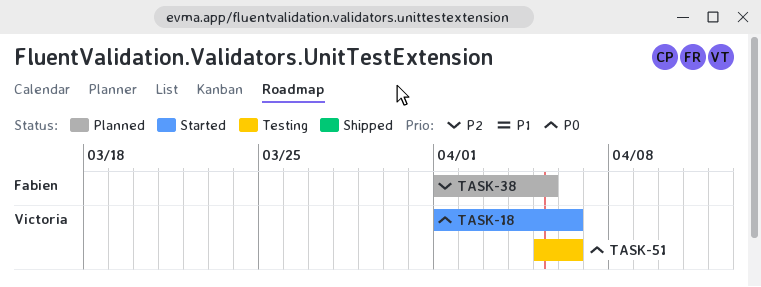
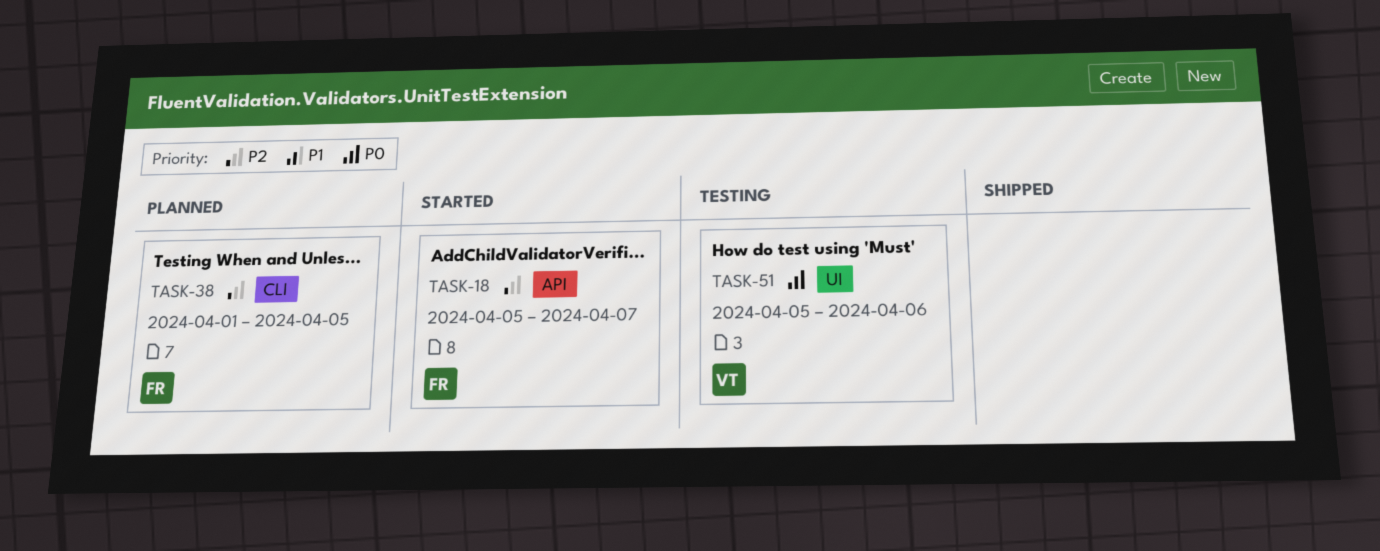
TASK-18, owner: Victoria -> Fabien
TASK-18, priority: P0 -> P2
TASK-18, start: Apr 1 -> Apr 5
TASK-18, due: Apr 6 -> Apr 7

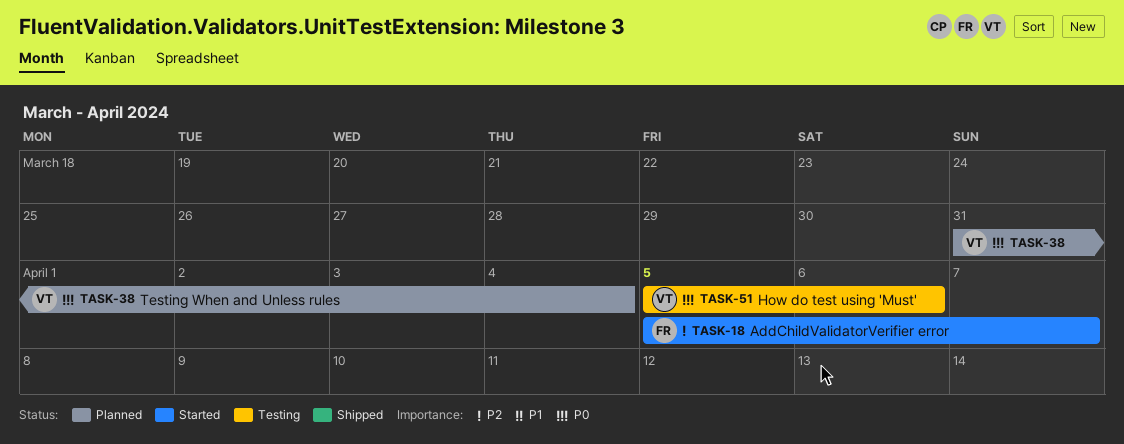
TASK-38, owner: FR -> VT
TASK-38, priority: P2 -> P0
TASK-38, start: Apr 1 -> Mar 31
TASK-38, due: Apr 5 -> Apr 4

